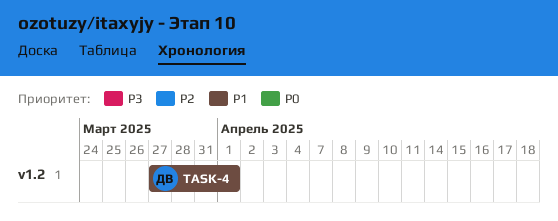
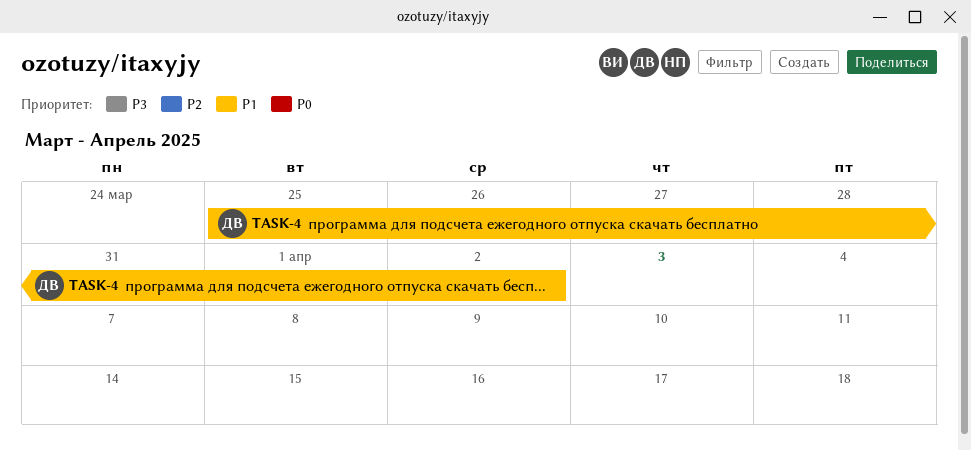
TASK-4, start: Mar 27 -> Mar 25
TASK-4, due: Apr 1 -> Apr 2

